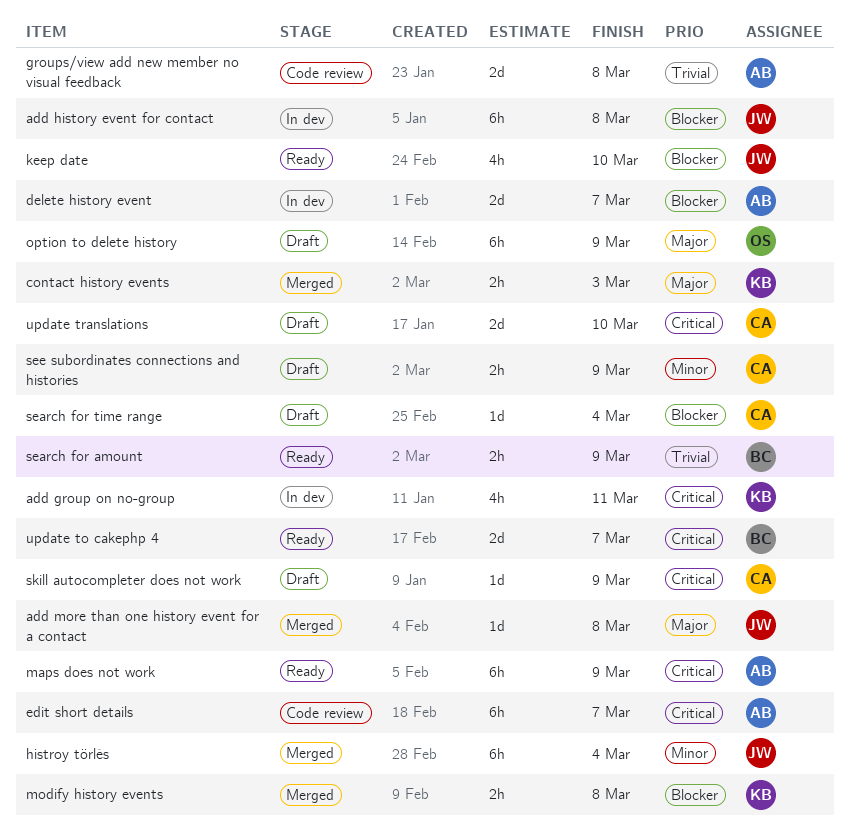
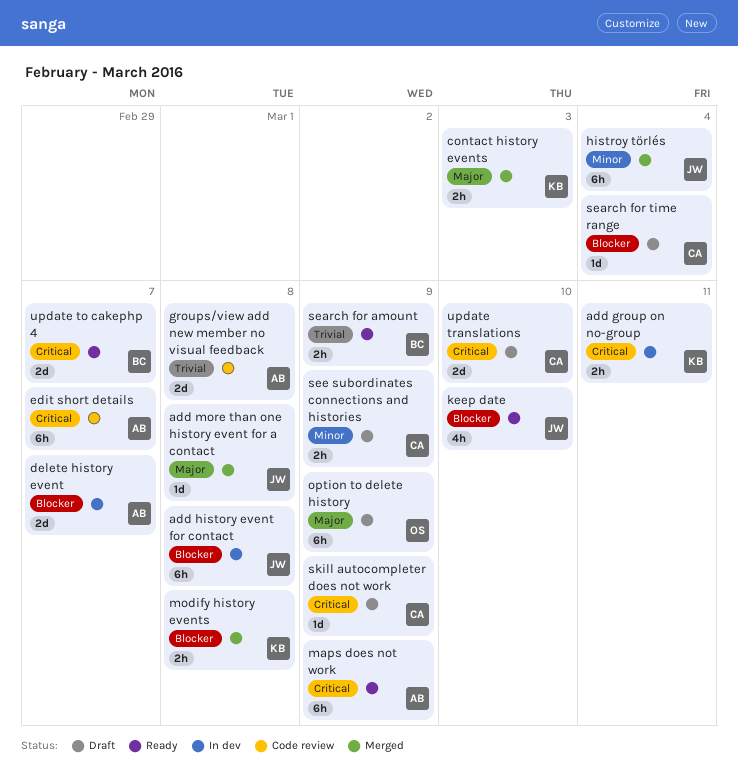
add group on no-group, estimate: 4h -> 2h

